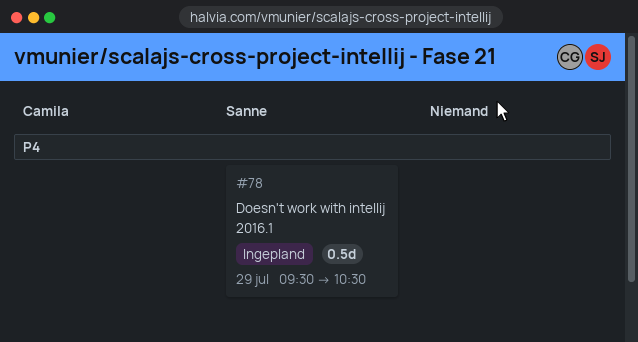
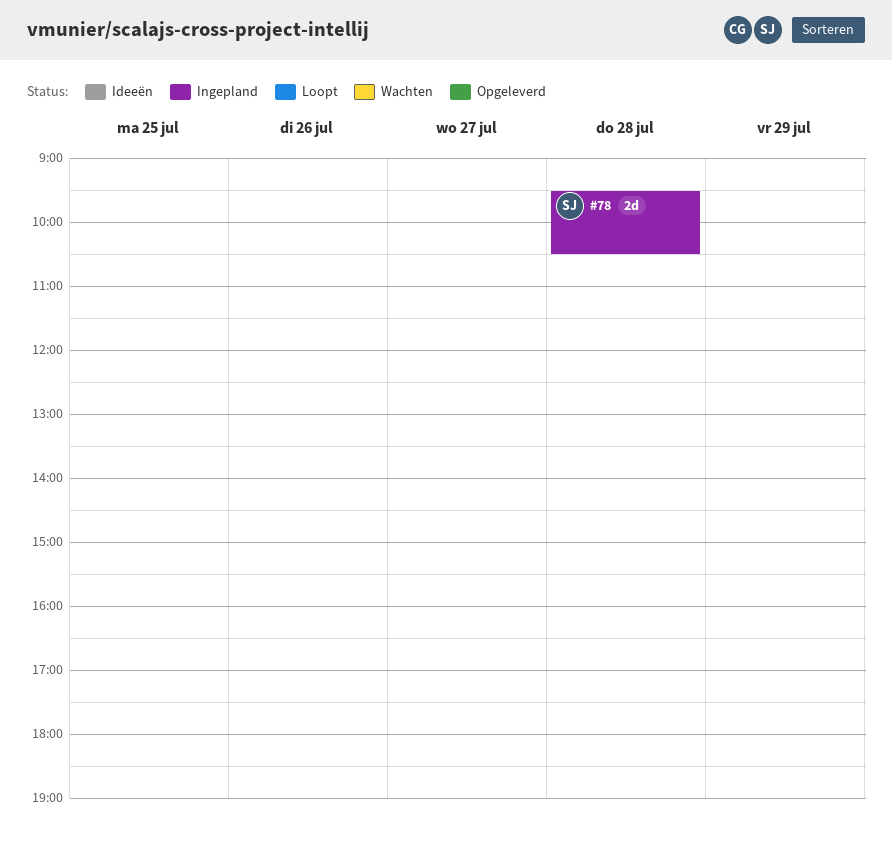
#78, estimate: 0.5d -> 2d
#78, day: Jul 29 -> Jul 28

